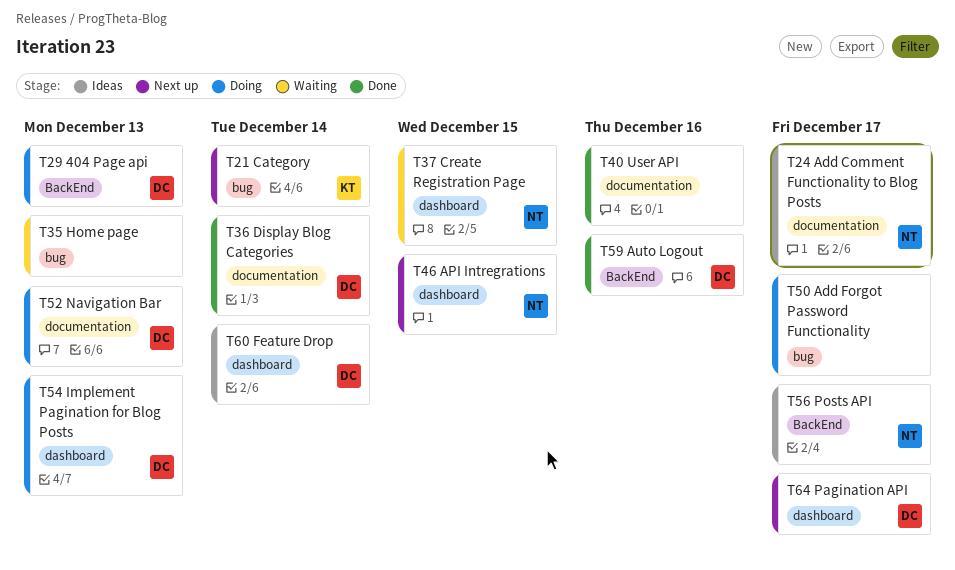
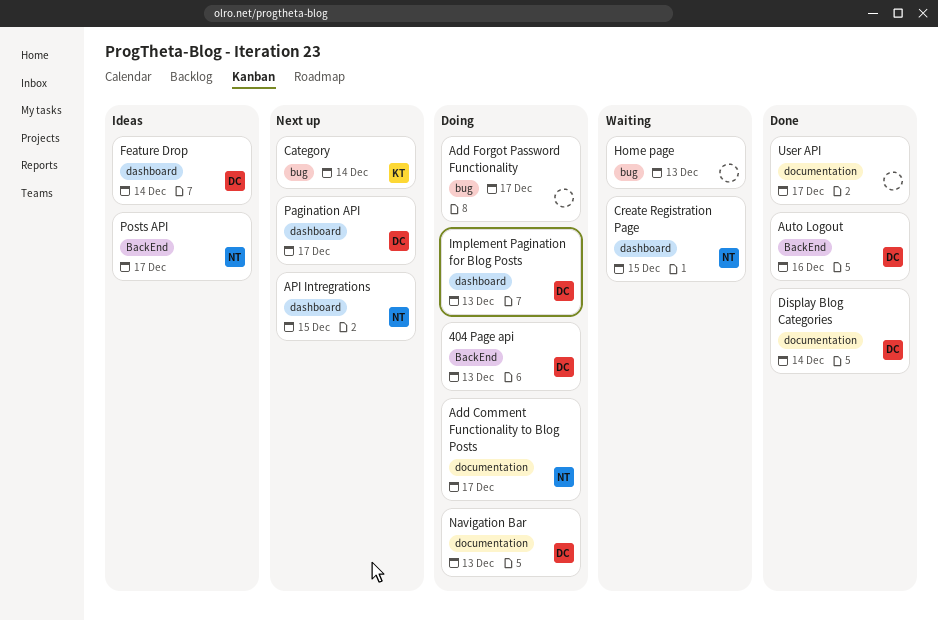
Add Comment Functionality to Blog Posts, status: Ideas -> Doing
User API, due: Dec 16 -> Dec 17

